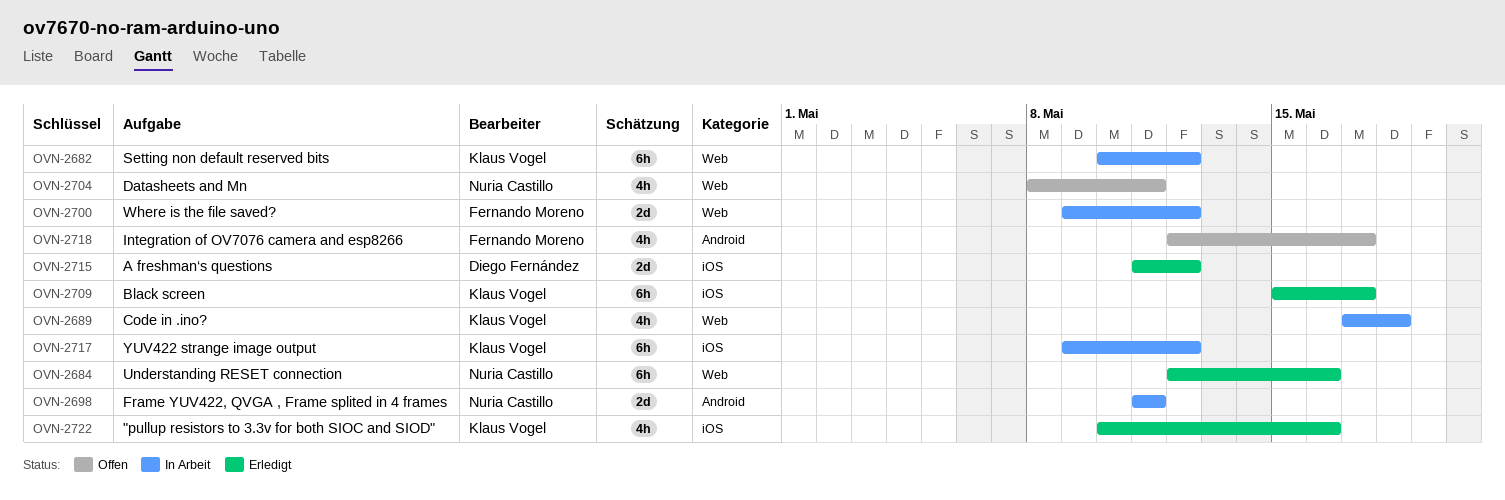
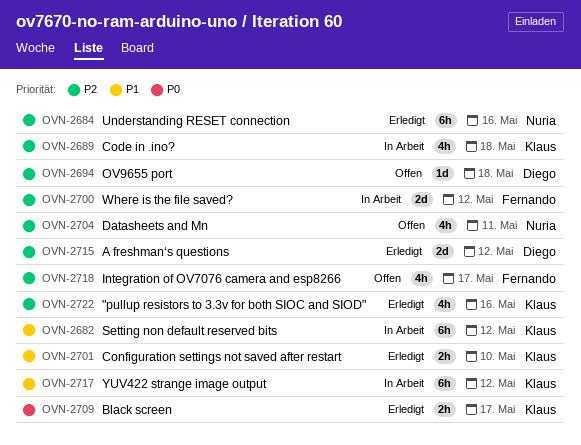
OVN-2694: none -> present
OVN-2698: present -> none
OVN-2701: none -> present
OVN-2709, estimate: 6h -> 2h

